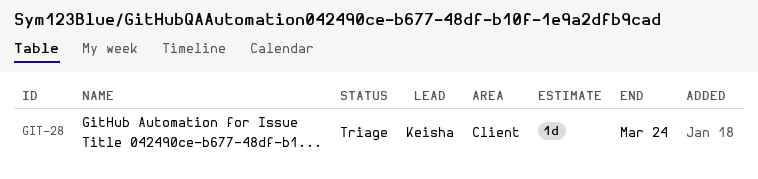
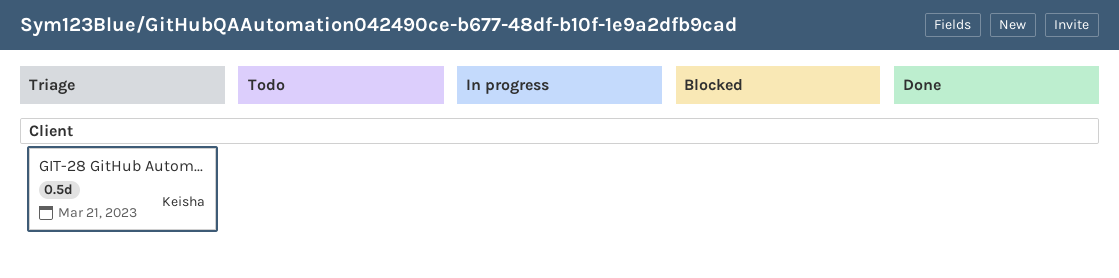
GIT-28, estimate: 1d -> 0.5d
GIT-28, due: Mar 24 -> Mar 21

